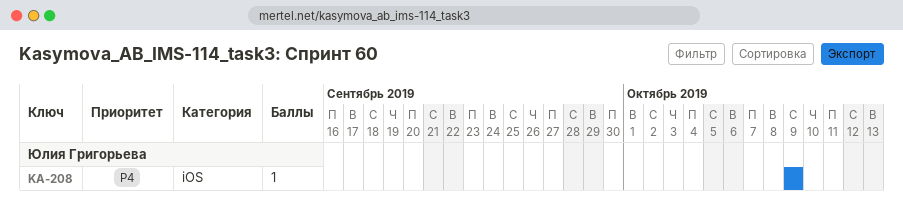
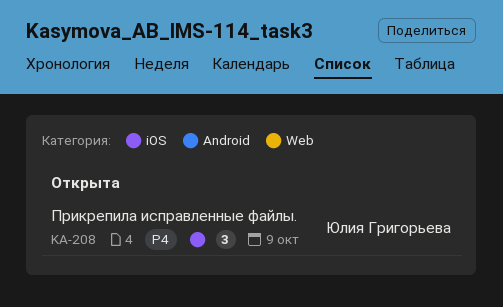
KA-208, estimate: 1 -> 3

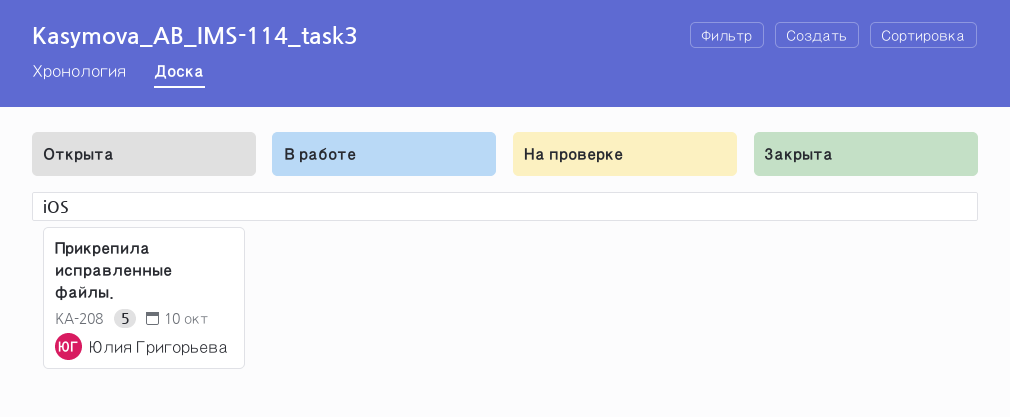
KA-208, estimate: 3 -> 5
KA-208, due: Oct 9 -> Oct 10

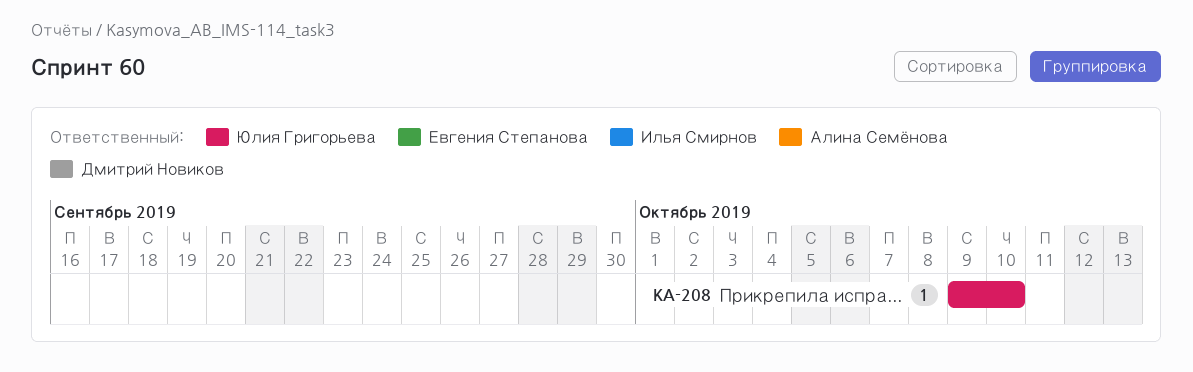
KA-208, estimate: 5 -> 1

